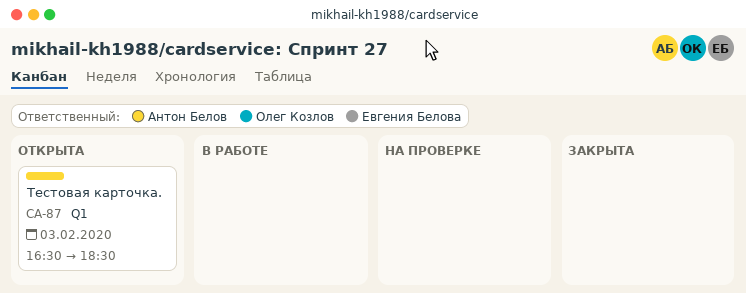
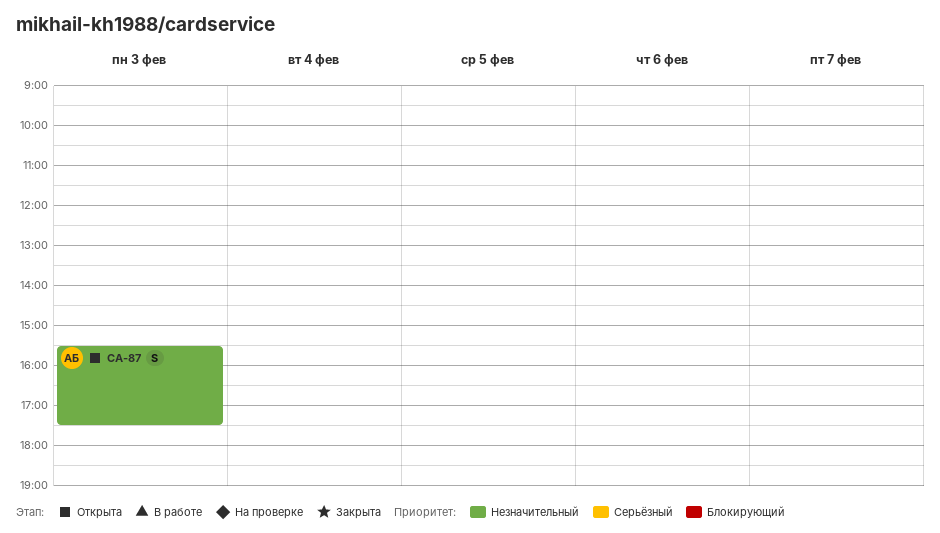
CA-87, begins: 16:30 -> 15:30
CA-87, ends: 18:30 -> 17:30

